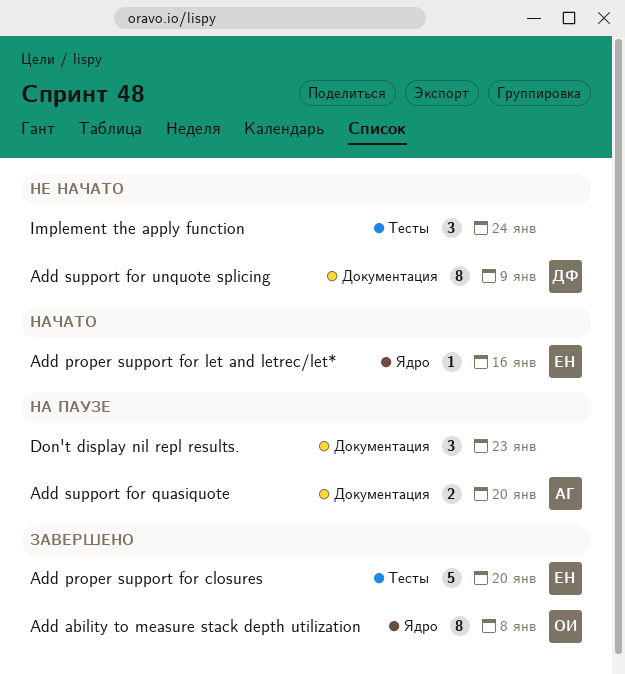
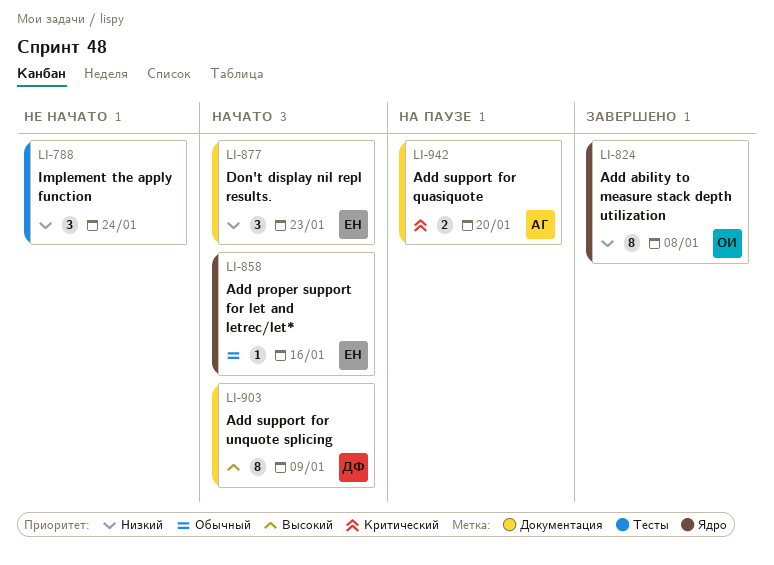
Add proper support for closures: present -> none
Add support for unquote splicing, status: Не начато -> Начато
Don't display nil repl results., status: На паузе -> Начато
Don't display nil repl results., owner: none -> ЕН

